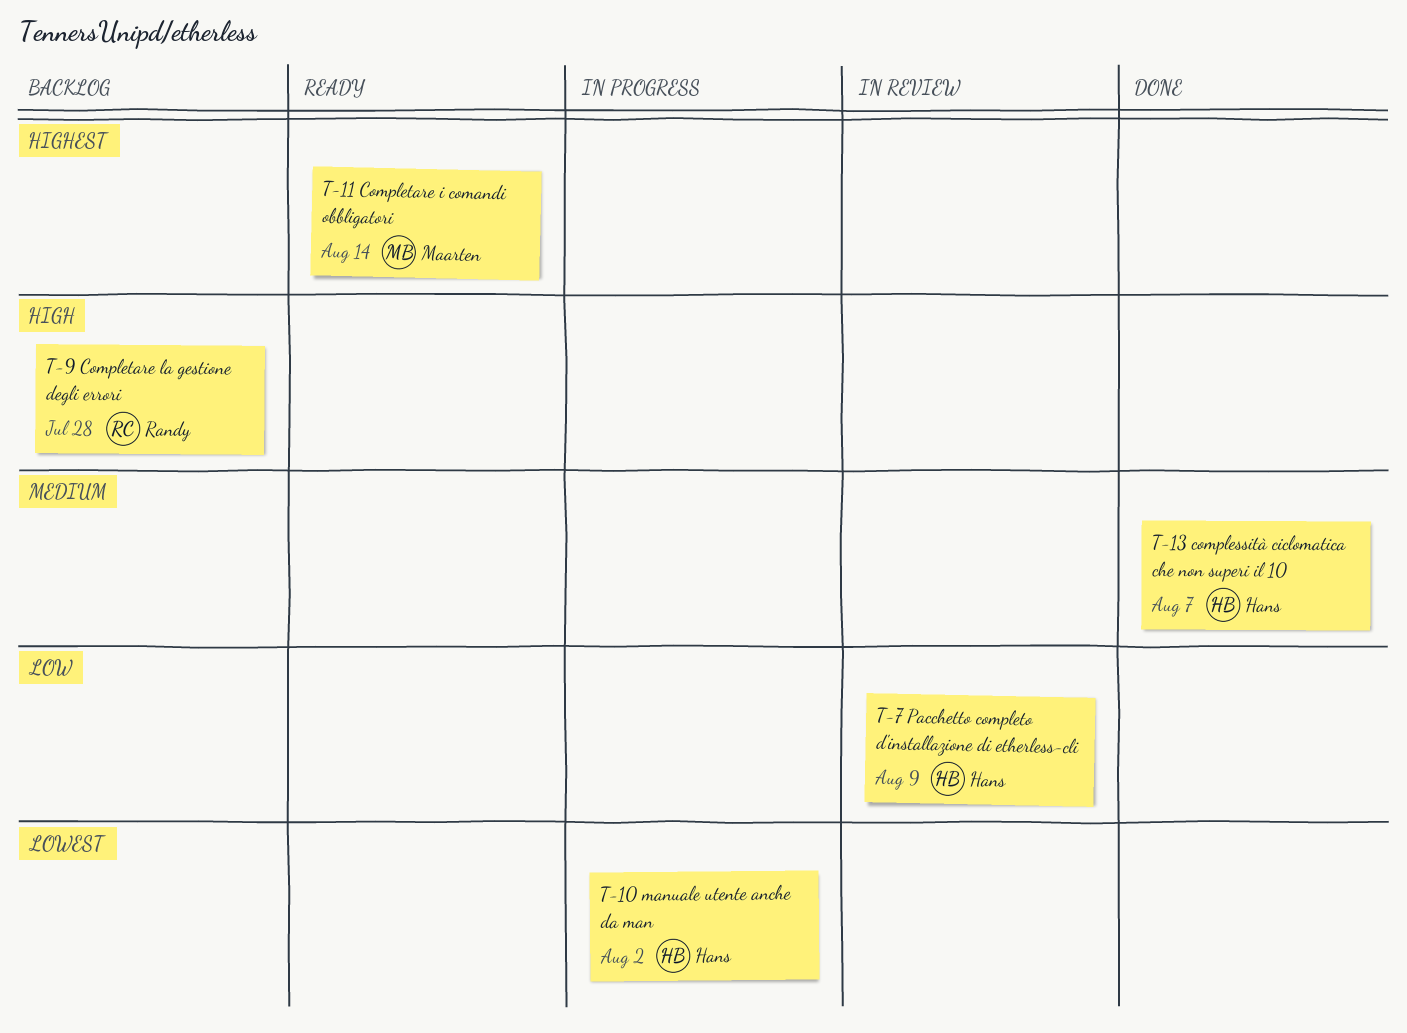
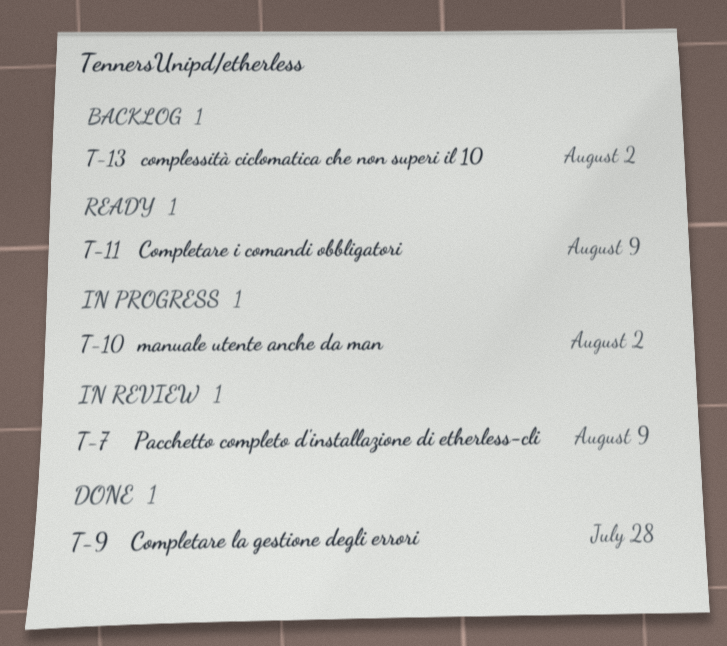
T-9, status: Backlog -> Done
T-11, due: Aug 14 -> Aug 9
T-13, status: Done -> Backlog
T-13, due: Aug 7 -> Aug 2

